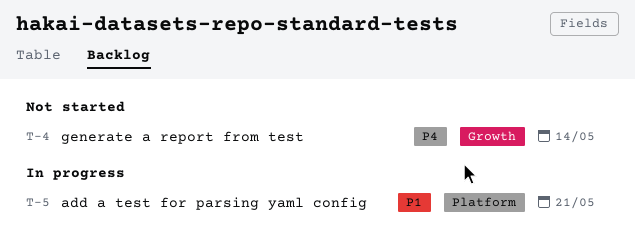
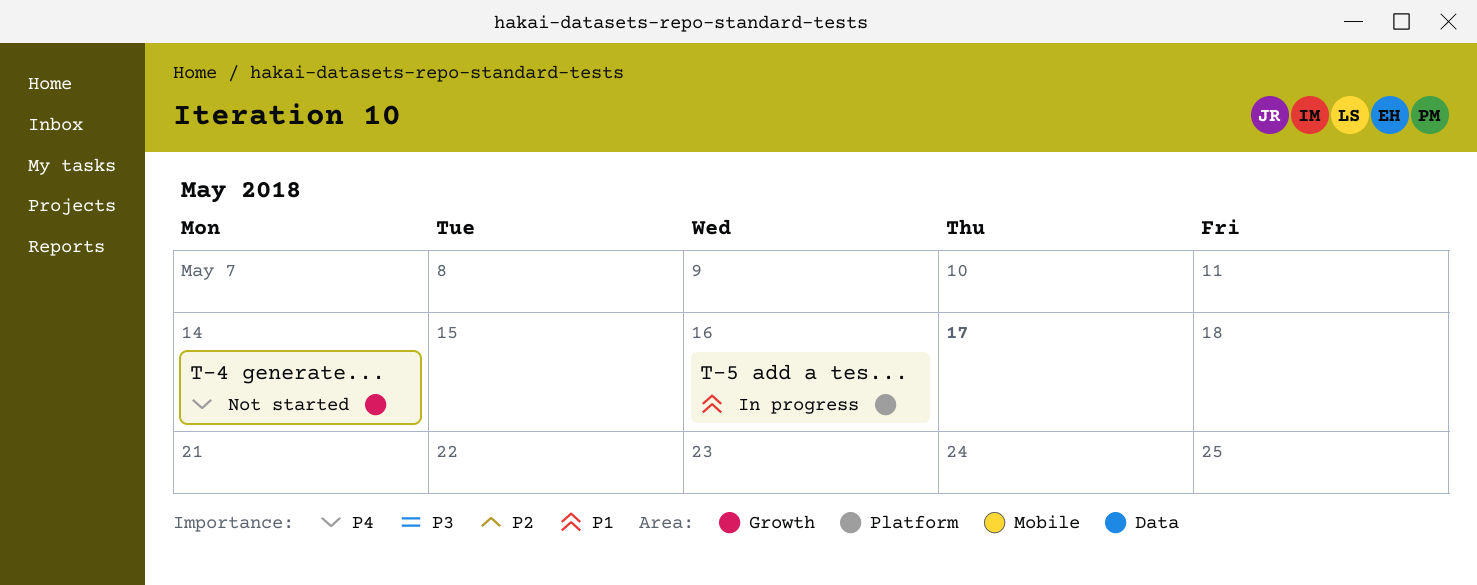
T-5, due: May 21 -> May 16

